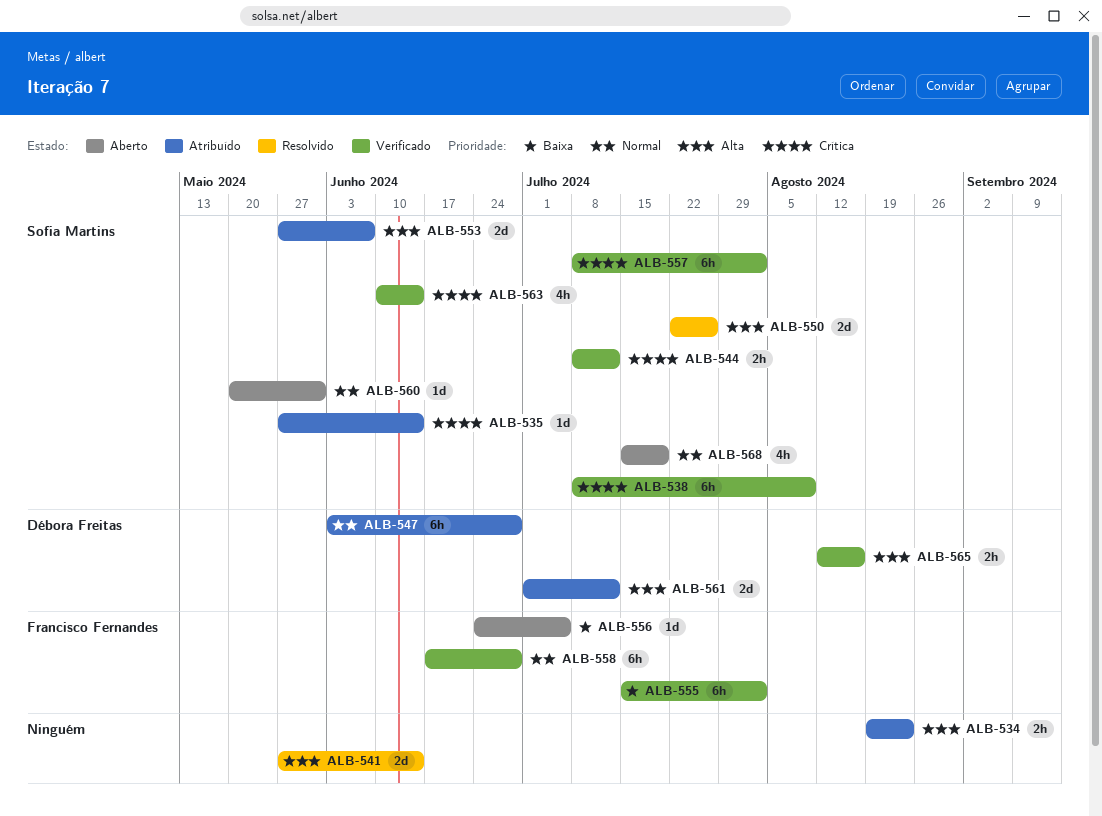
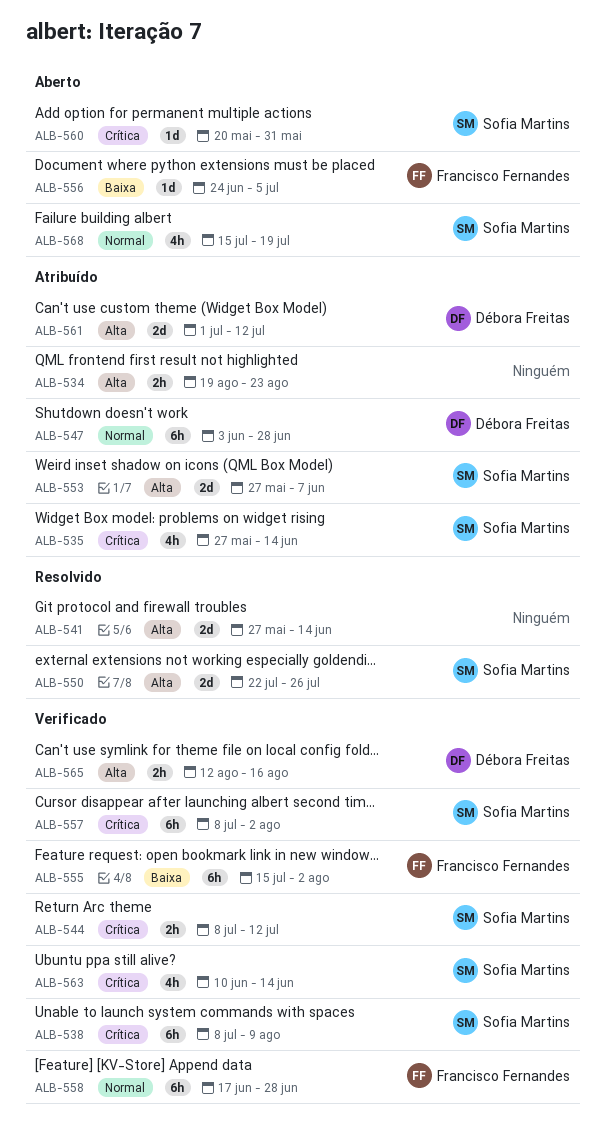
ALB-535, estimate: 1d -> 4h
ALB-560, priority: Normal -> Crítica

